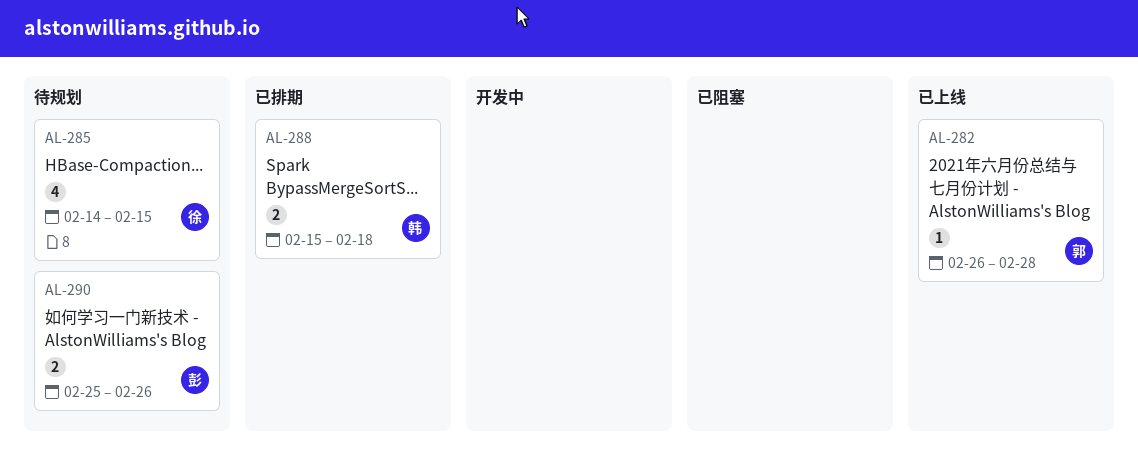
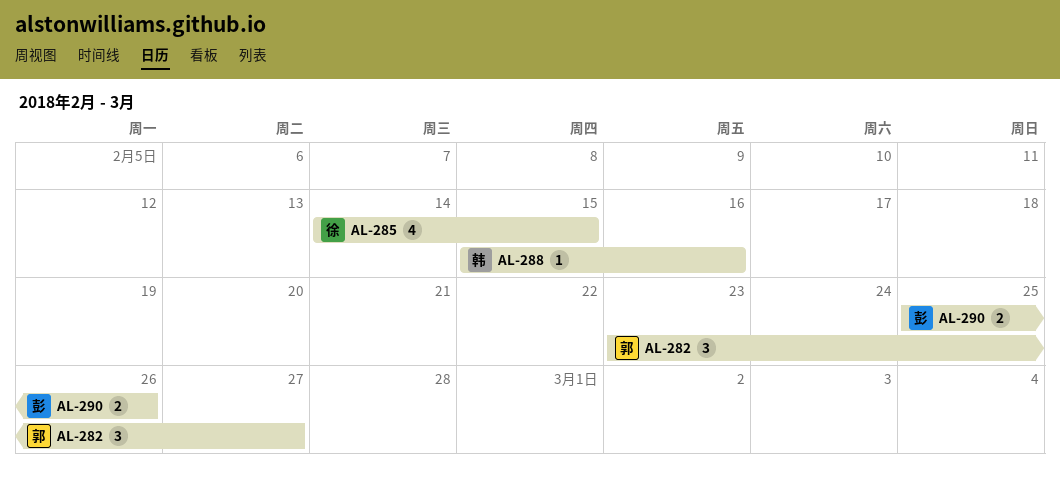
AL-282, estimate: 1 -> 3
AL-282, start: Feb 26 -> Feb 23
AL-282, due: Feb 28 -> Feb 27
AL-288, estimate: 2 -> 1
AL-288, due: Feb 18 -> Feb 16

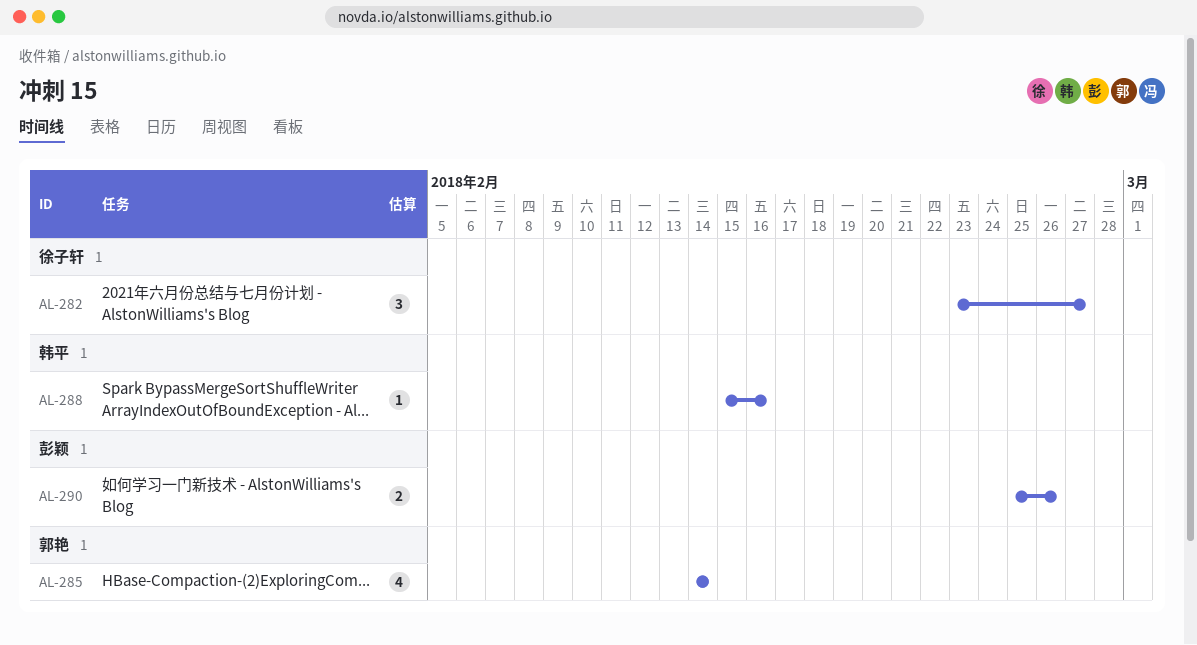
AL-282, owner: 郭艳 -> 徐子轩
AL-285, owner: 徐子轩 -> 郭艳
AL-285, due: Feb 15 -> Feb 14

